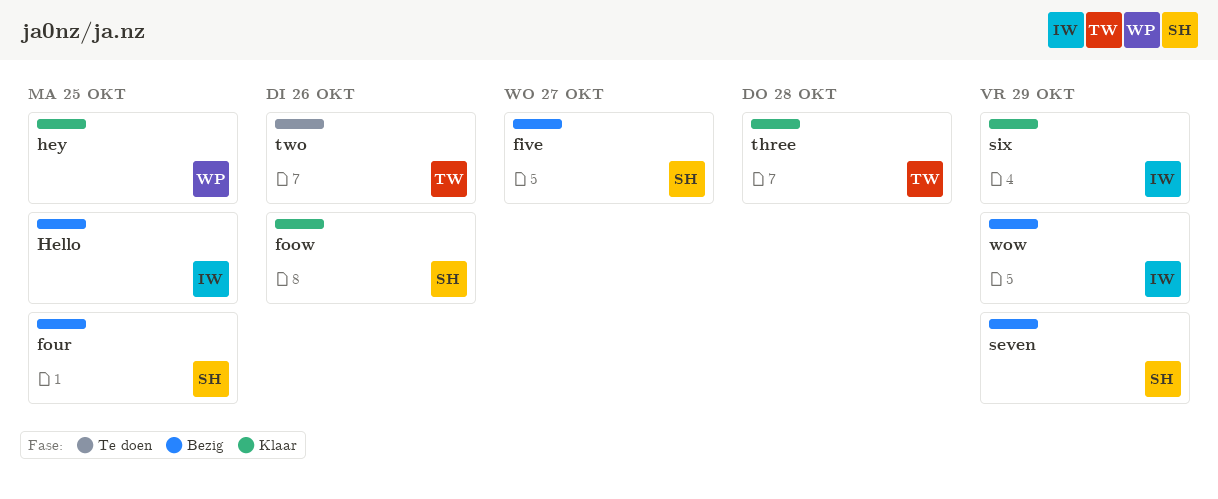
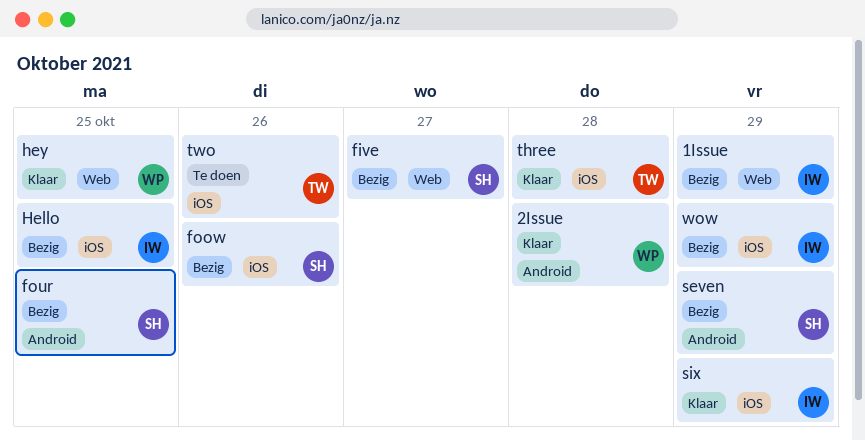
1Issue: none -> present
2Issue: none -> present
foow, status: Klaar -> Bezig

